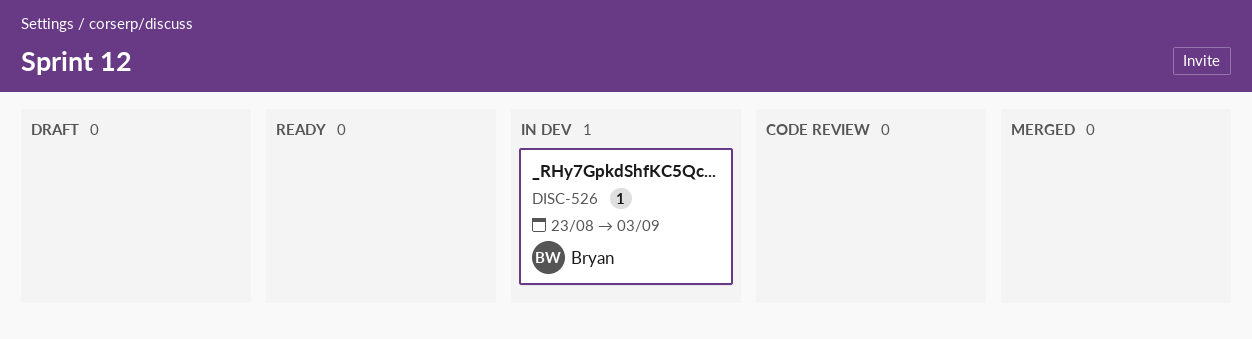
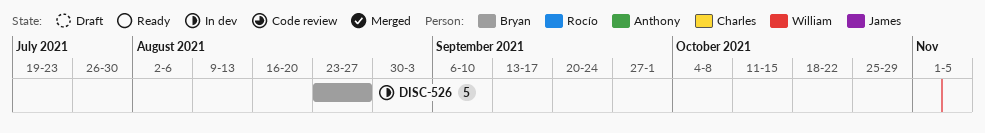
DISC-526, estimate: 1 -> 5
DISC-526, due: Sep 3 -> Aug 27

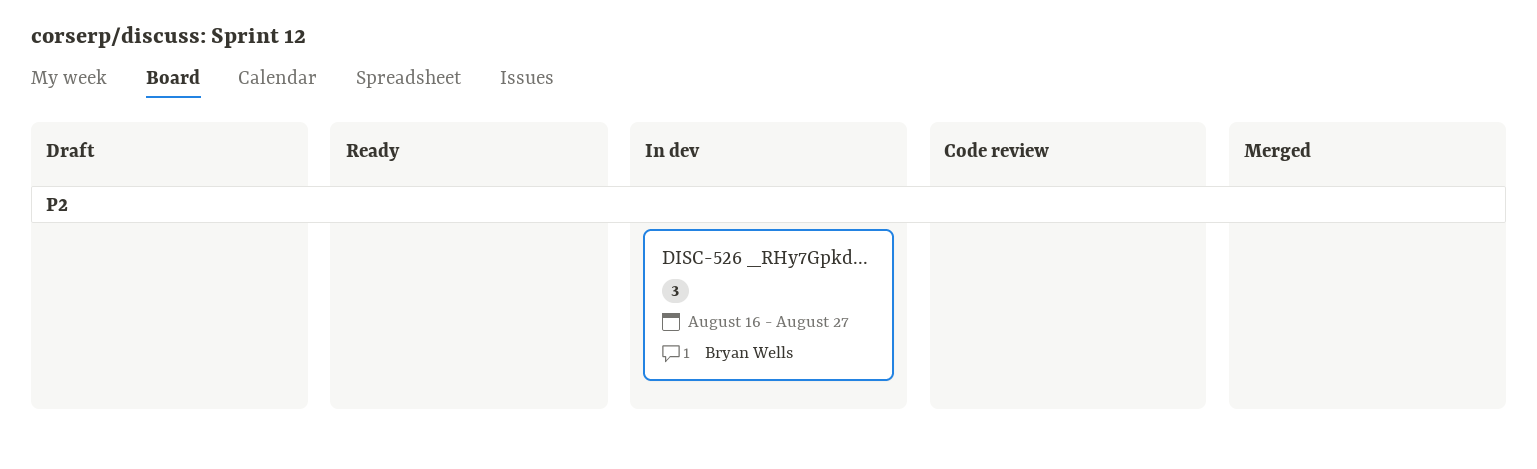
DISC-526, estimate: 5 -> 3
DISC-526, start: Aug 23 -> Aug 16

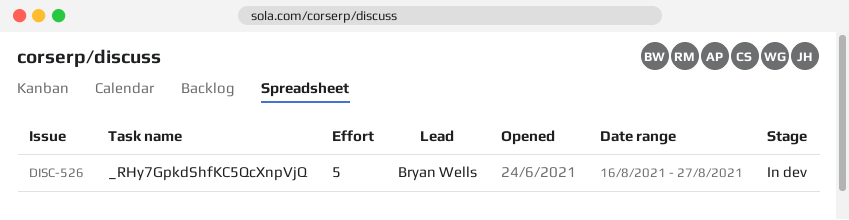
DISC-526, estimate: 3 -> 5

